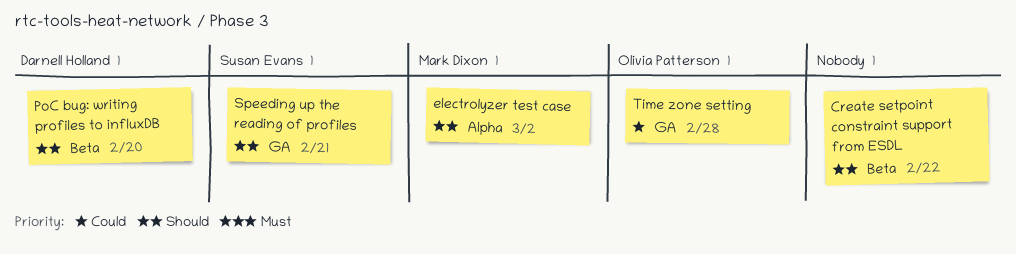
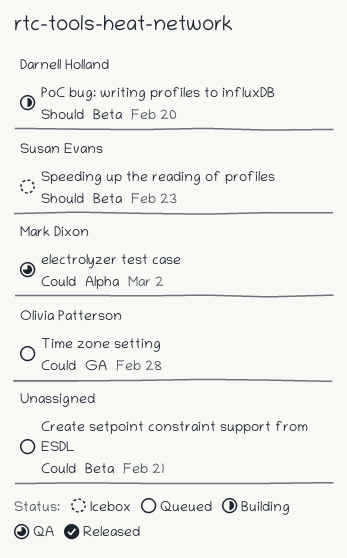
Create setpoint constraint support from ESDL, priority: Should -> Could
Create setpoint constraint support from ESDL, due: Feb 22 -> Feb 21
electrolyzer test case, priority: Should -> Could
Speeding up the reading of profiles, label: GA -> Beta
Speeding up the reading of profiles, due: Feb 21 -> Feb 23

